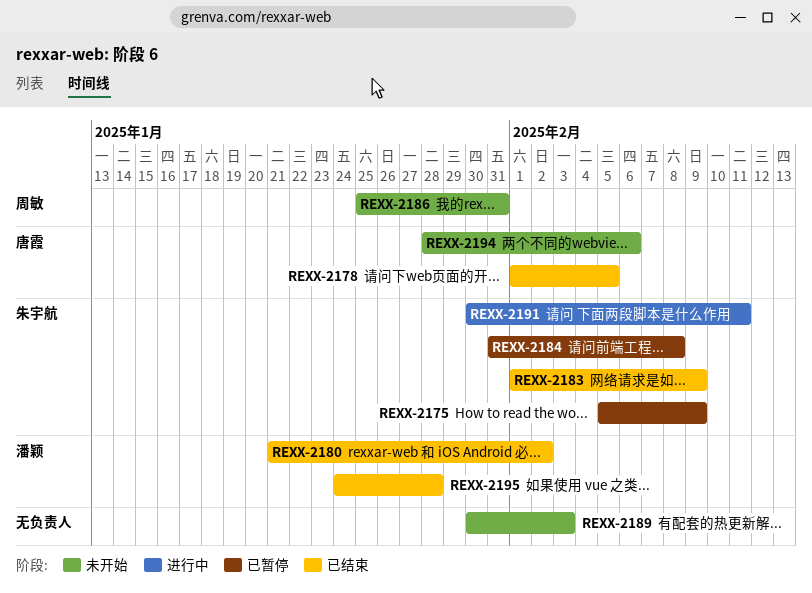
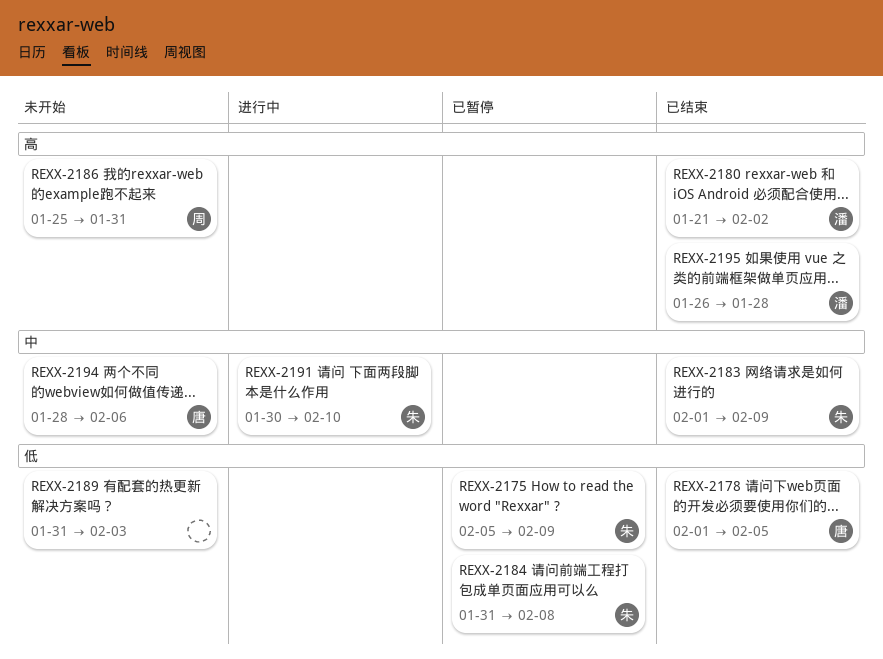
REXX-2189, start: Jan 30 -> Jan 31
REXX-2191, due: Feb 11 -> Feb 10
REXX-2195, start: Jan 24 -> Jan 26

